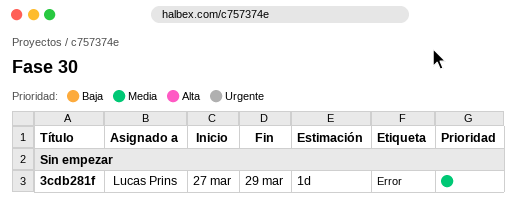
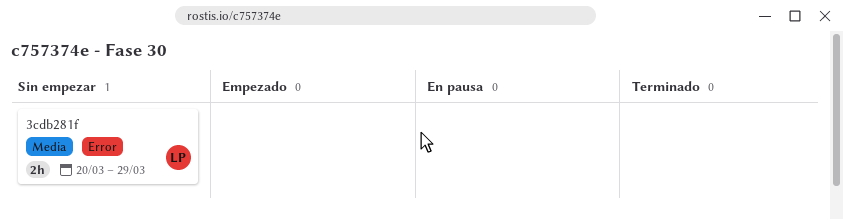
3cdb281f, estimate: 1d -> 2h
3cdb281f, start: Mar 27 -> Mar 20

